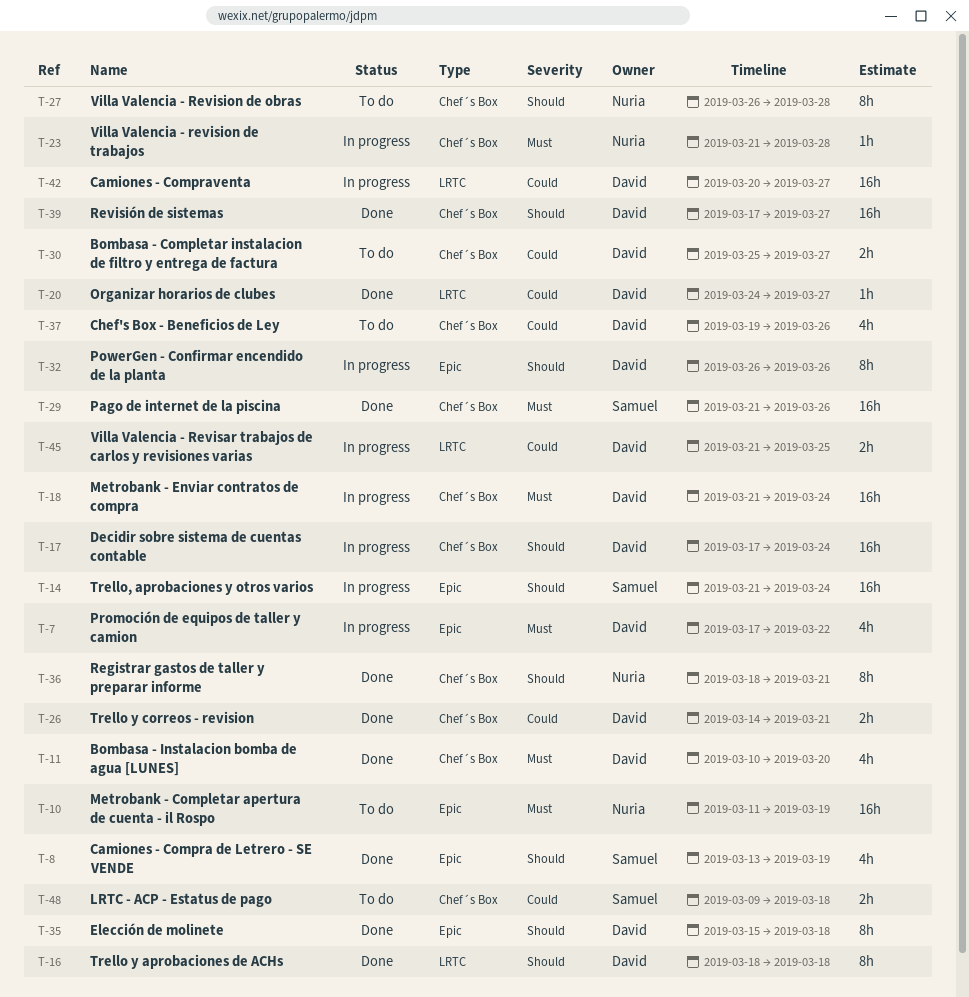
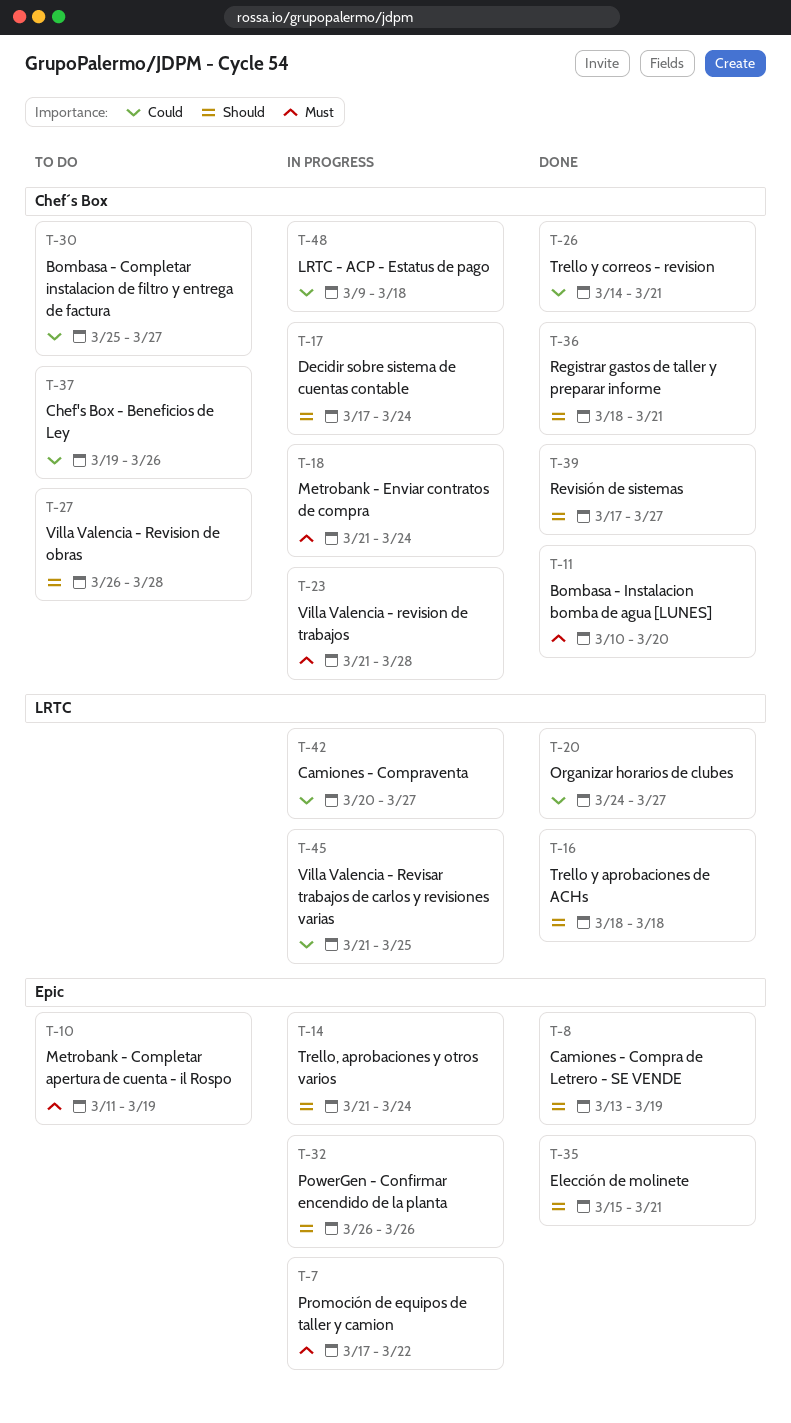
T-29: present -> none
T-35, due: Mar 18 -> Mar 21
T-48, status: To do -> In progress

